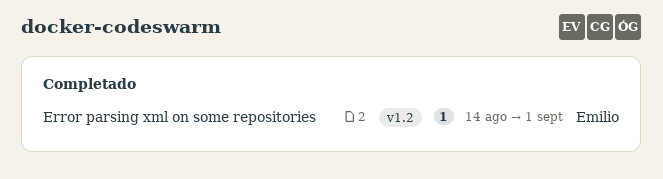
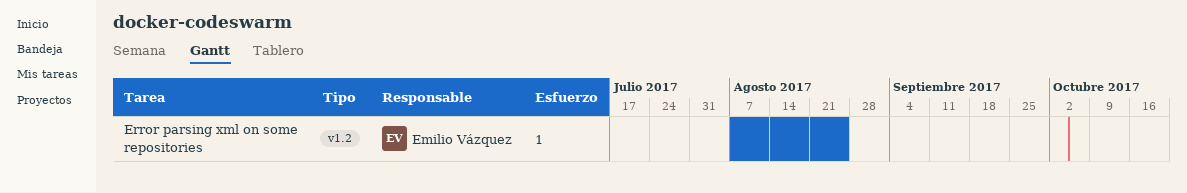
Error parsing xml on some repositories, start: Aug 14 -> Aug 7
Error parsing xml on some repositories, due: Sep 1 -> Aug 25

